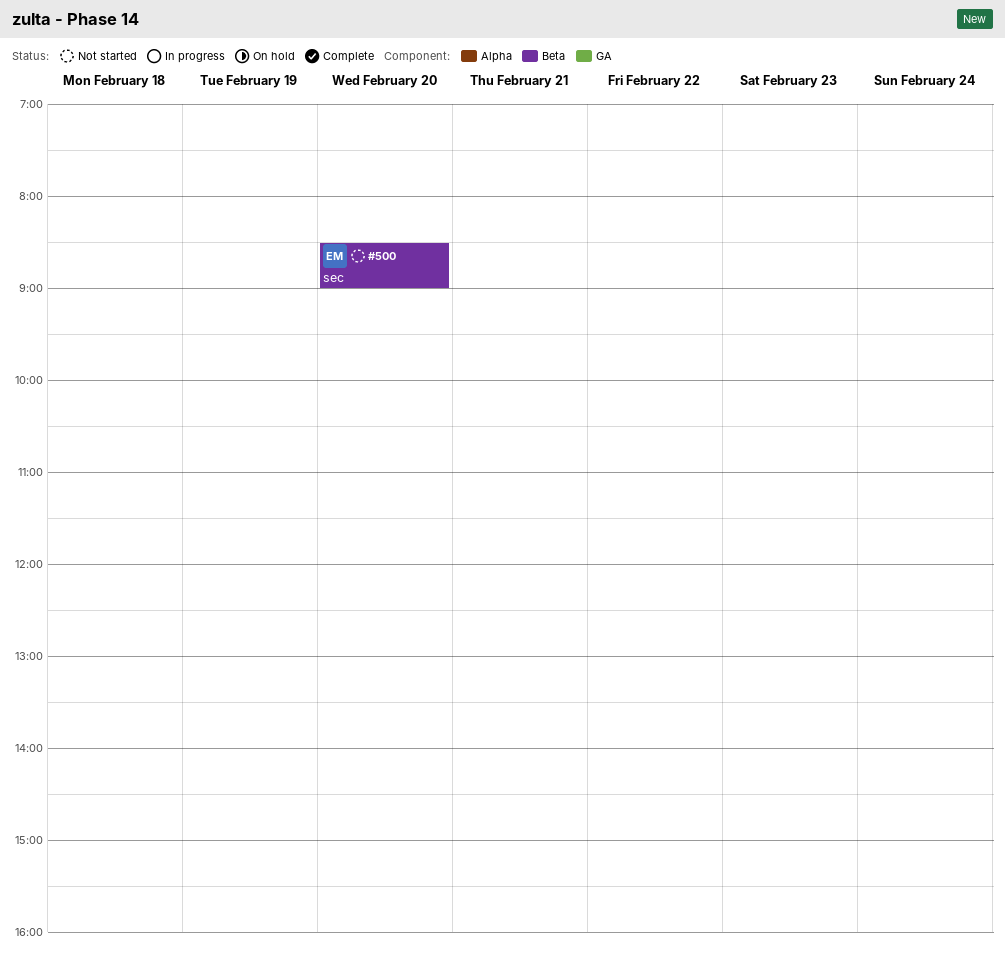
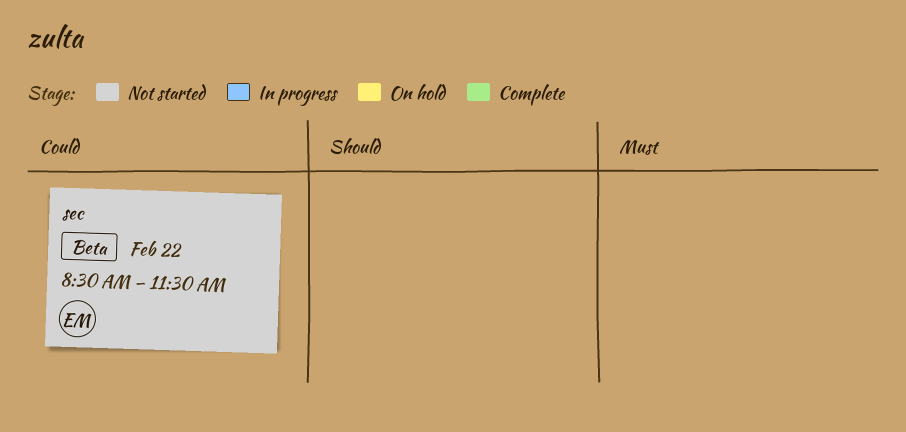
sec, day: Feb 20 -> Feb 22
sec, ends: 09:00 -> 11:30

